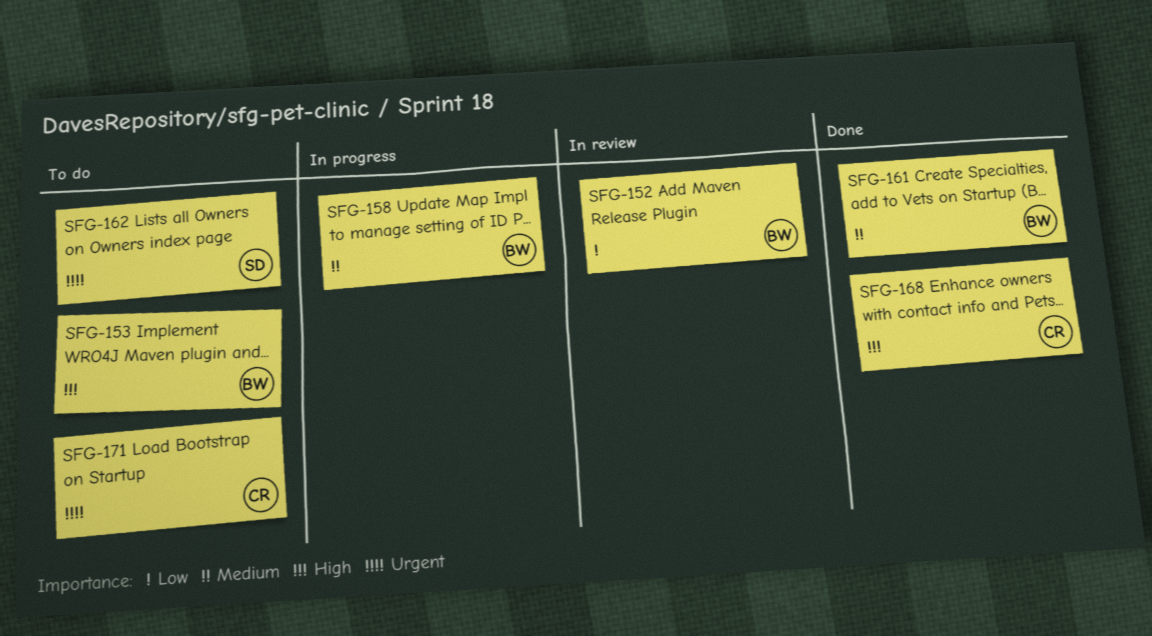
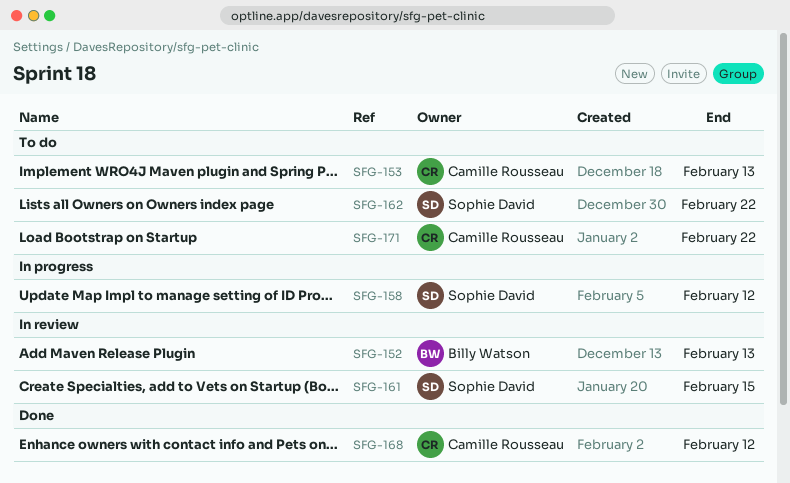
SFG-153, owner: Billy Watson -> Camille Rousseau
SFG-158, owner: Billy Watson -> Sophie David
SFG-161, status: Done -> In review
SFG-161, owner: Billy Watson -> Sophie David

